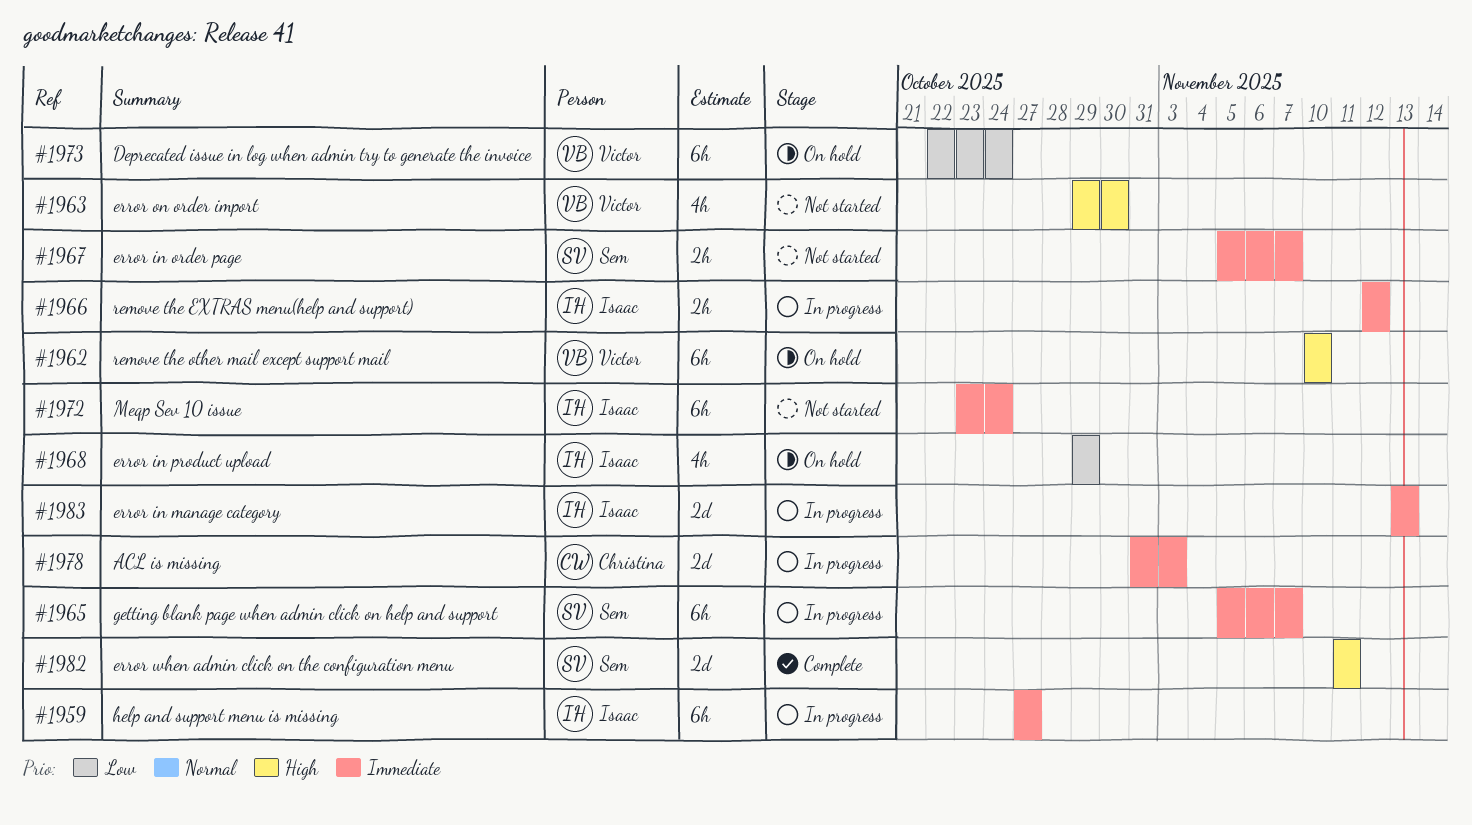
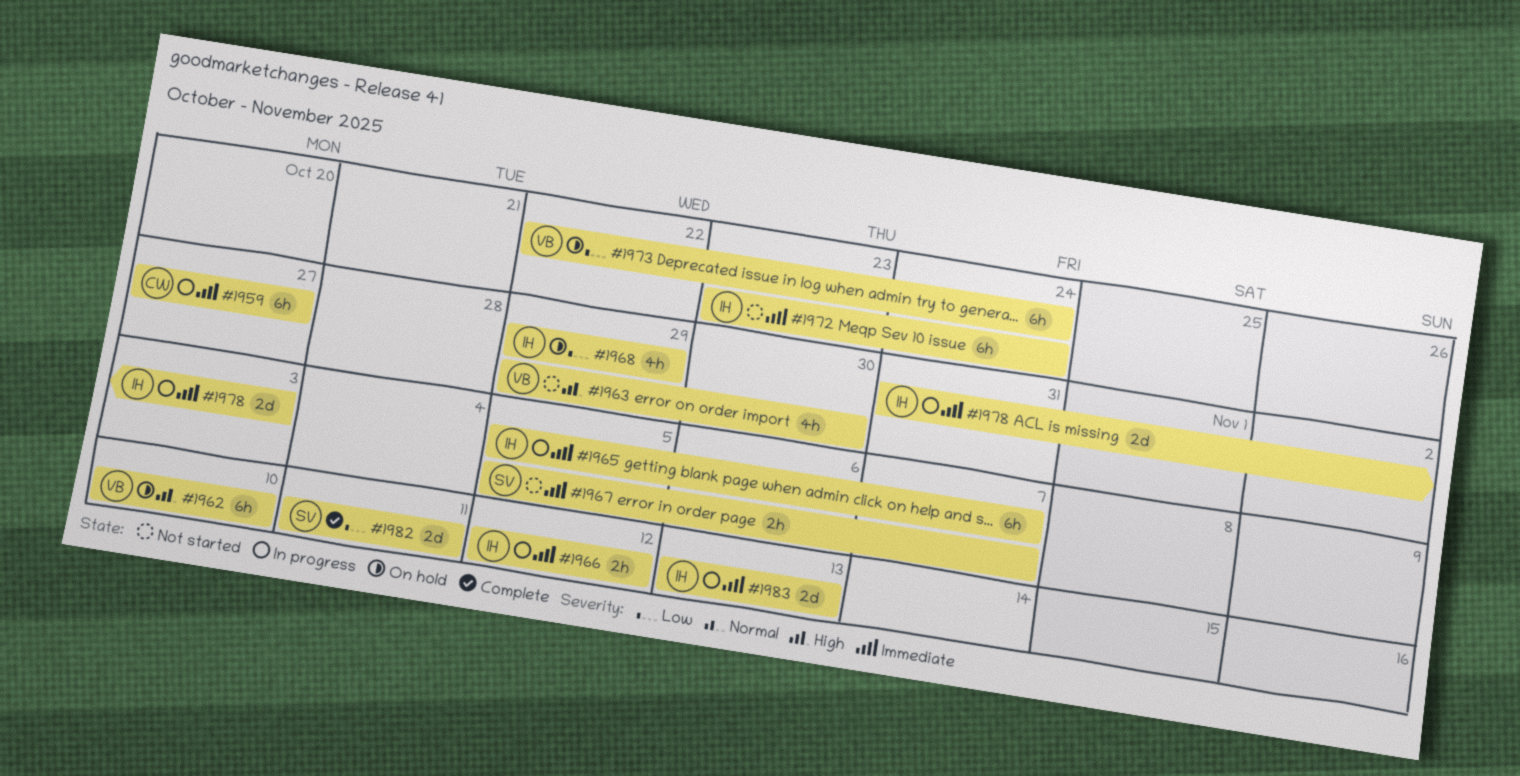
#1959, owner: Isaac -> Christina
#1965, owner: Sem -> Isaac
#1978, owner: Christina -> Isaac
#1982, priority: High -> Low

